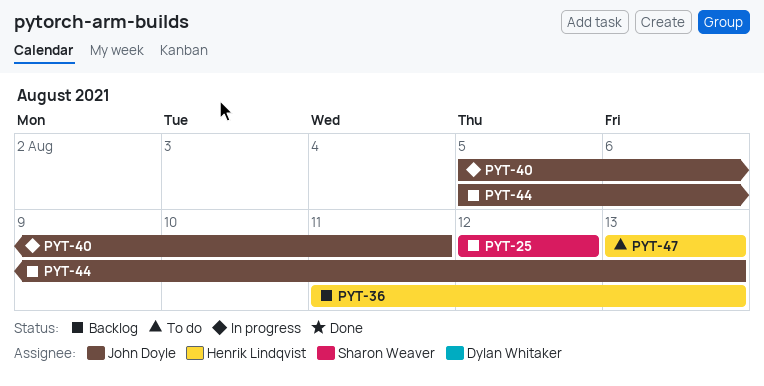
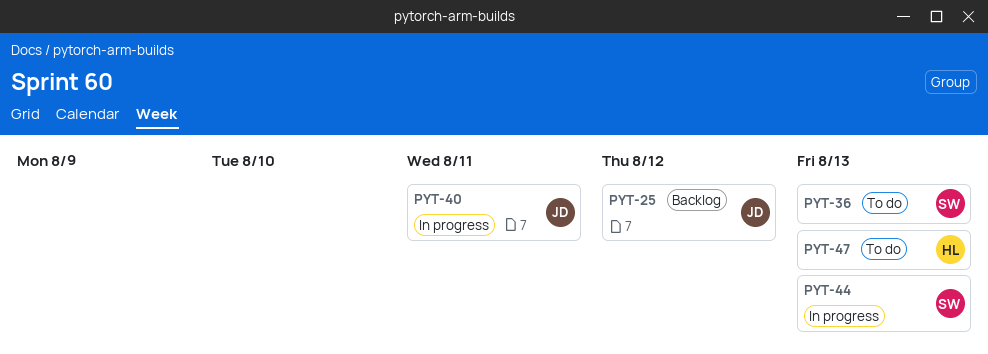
PYT-25, owner: Sharon Weaver -> John Doyle
PYT-36, status: Backlog -> To do
PYT-36, owner: Henrik Lindqvist -> Sharon Weaver
PYT-44, status: Backlog -> In progress
PYT-44, owner: John Doyle -> Sharon Weaver

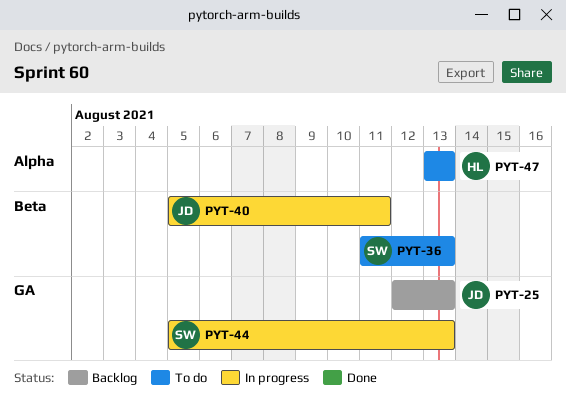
PYT-25, due: Aug 12 -> Aug 13

